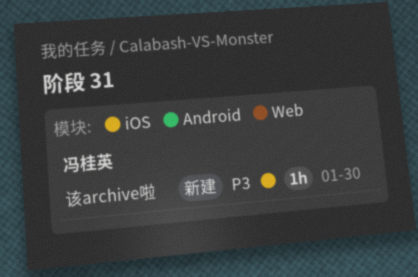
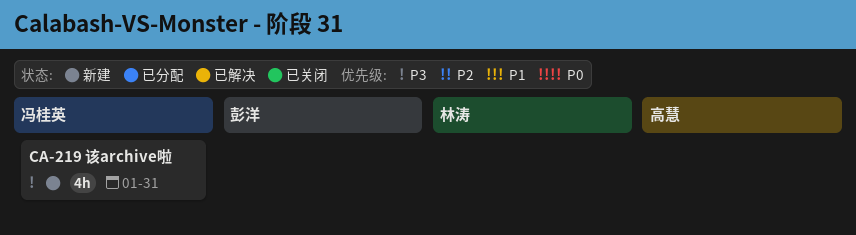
该archive啦, estimate: 1h -> 4h
该archive啦, due: Jan 30 -> Jan 31

